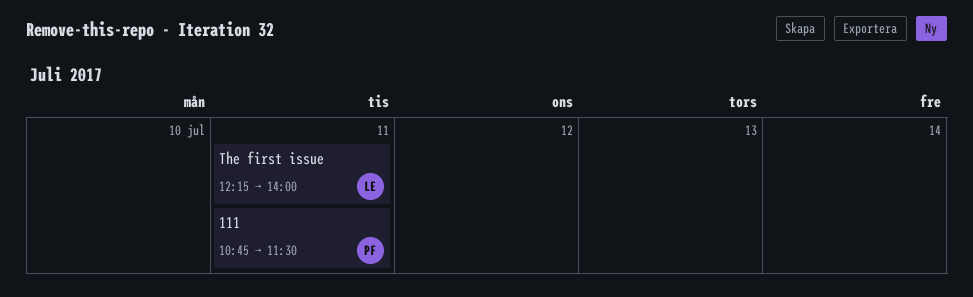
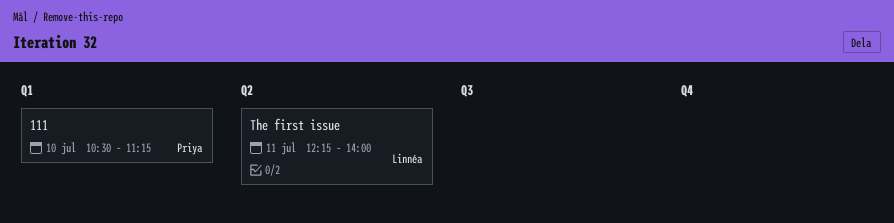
111, day: Jul 11 -> Jul 10
111, begins: 10:45 -> 10:30
111, ends: 11:30 -> 11:15

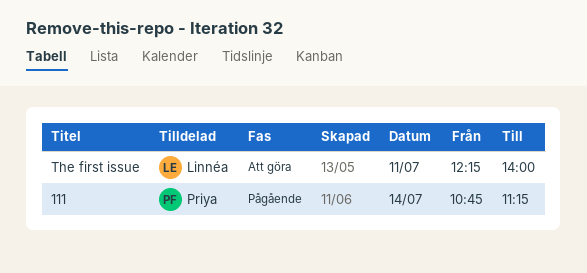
111, day: Jul 10 -> Jul 14
111, begins: 10:30 -> 10:45

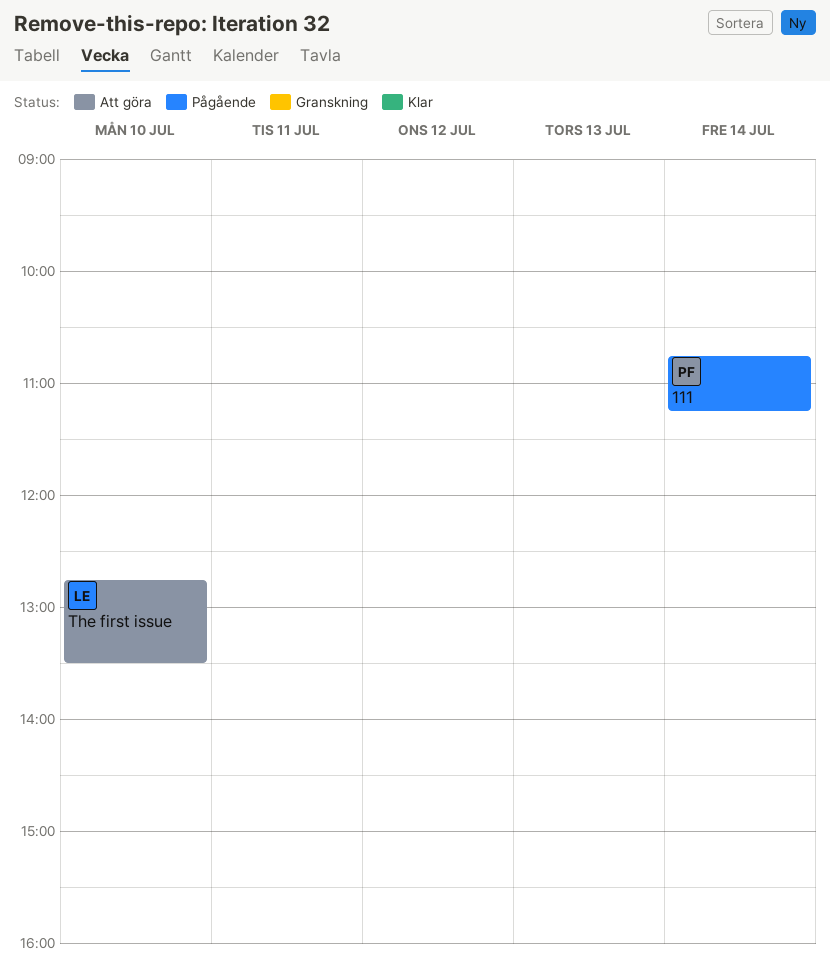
The first issue, day: Jul 11 -> Jul 10
The first issue, begins: 12:15 -> 12:45
The first issue, ends: 14:00 -> 13:30

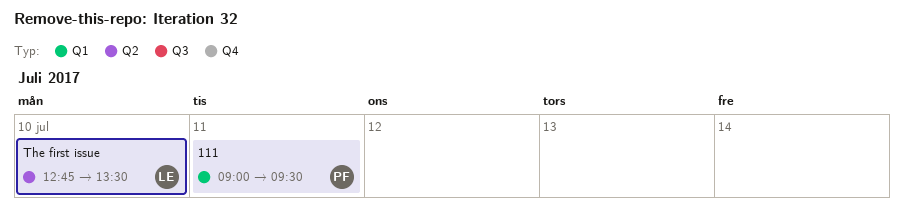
111, day: Jul 14 -> Jul 11
111, begins: 10:45 -> 09:00
111, ends: 11:15 -> 09:30

